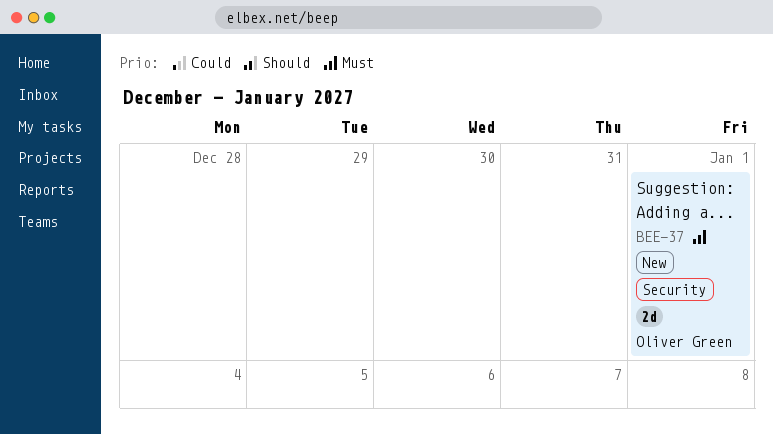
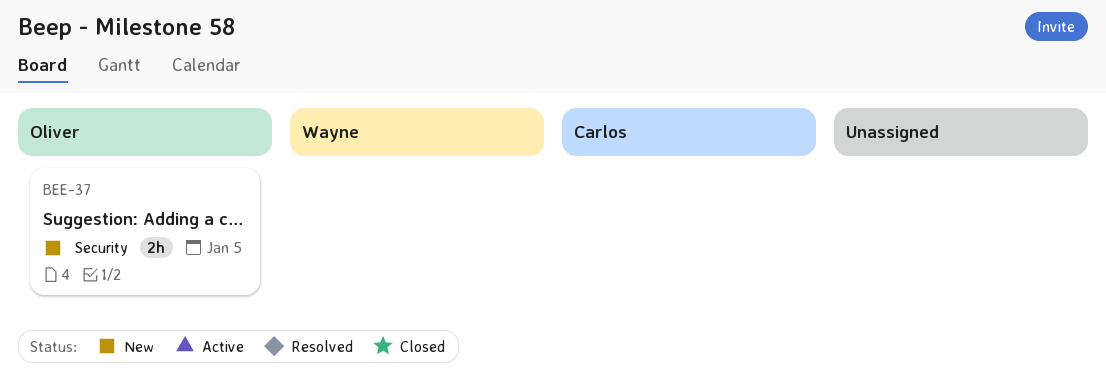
BEE-37, estimate: 2d -> 2h
BEE-37, due: Jan 1 -> Jan 5

